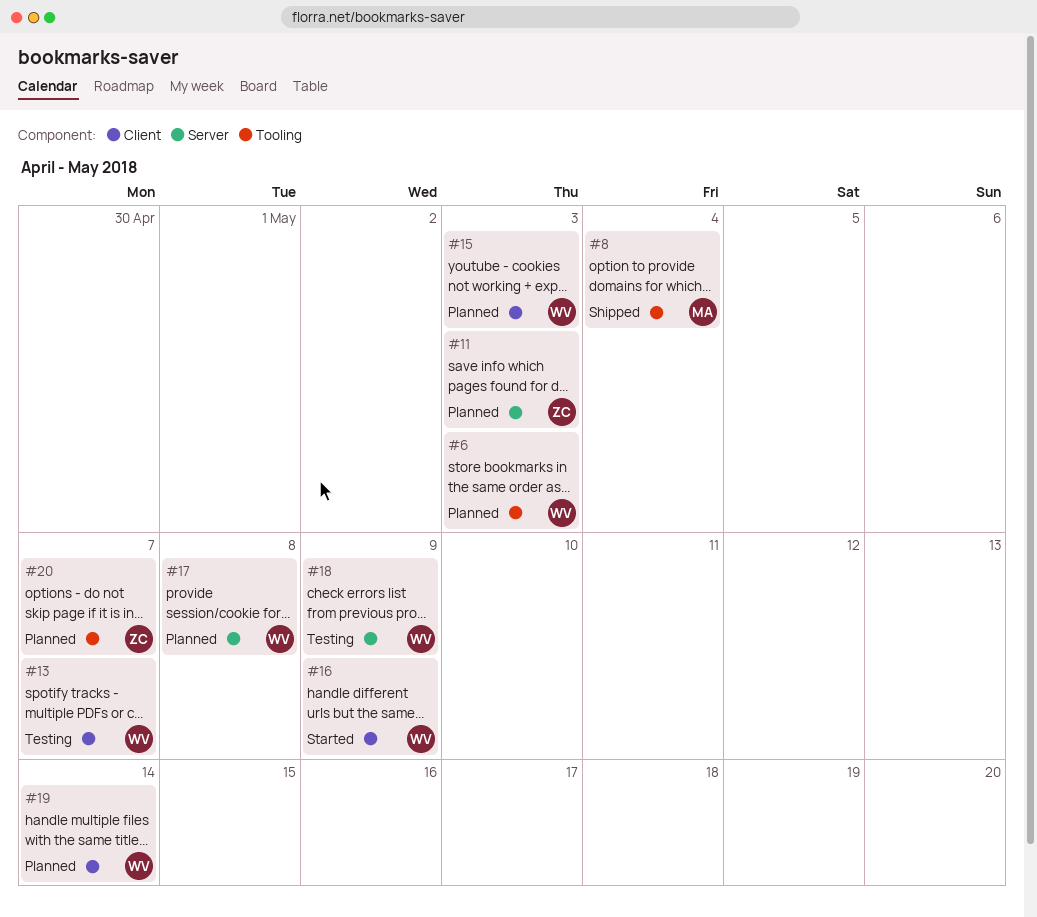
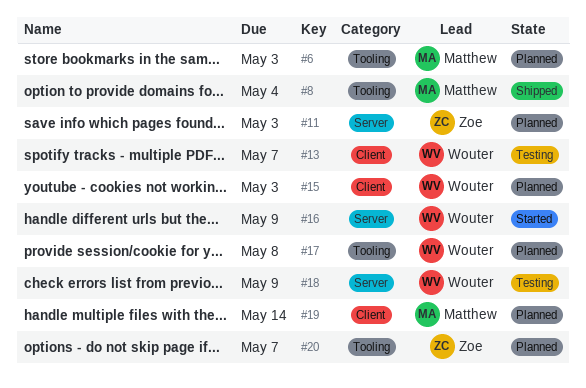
#6, owner: Wouter -> Matthew
#16, label: Client -> Server
#17, label: Server -> Tooling
#19, owner: Wouter -> Matthew

